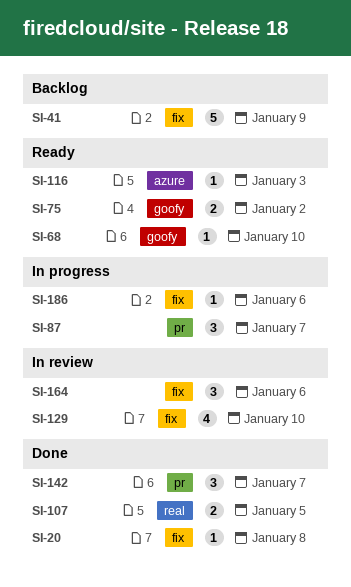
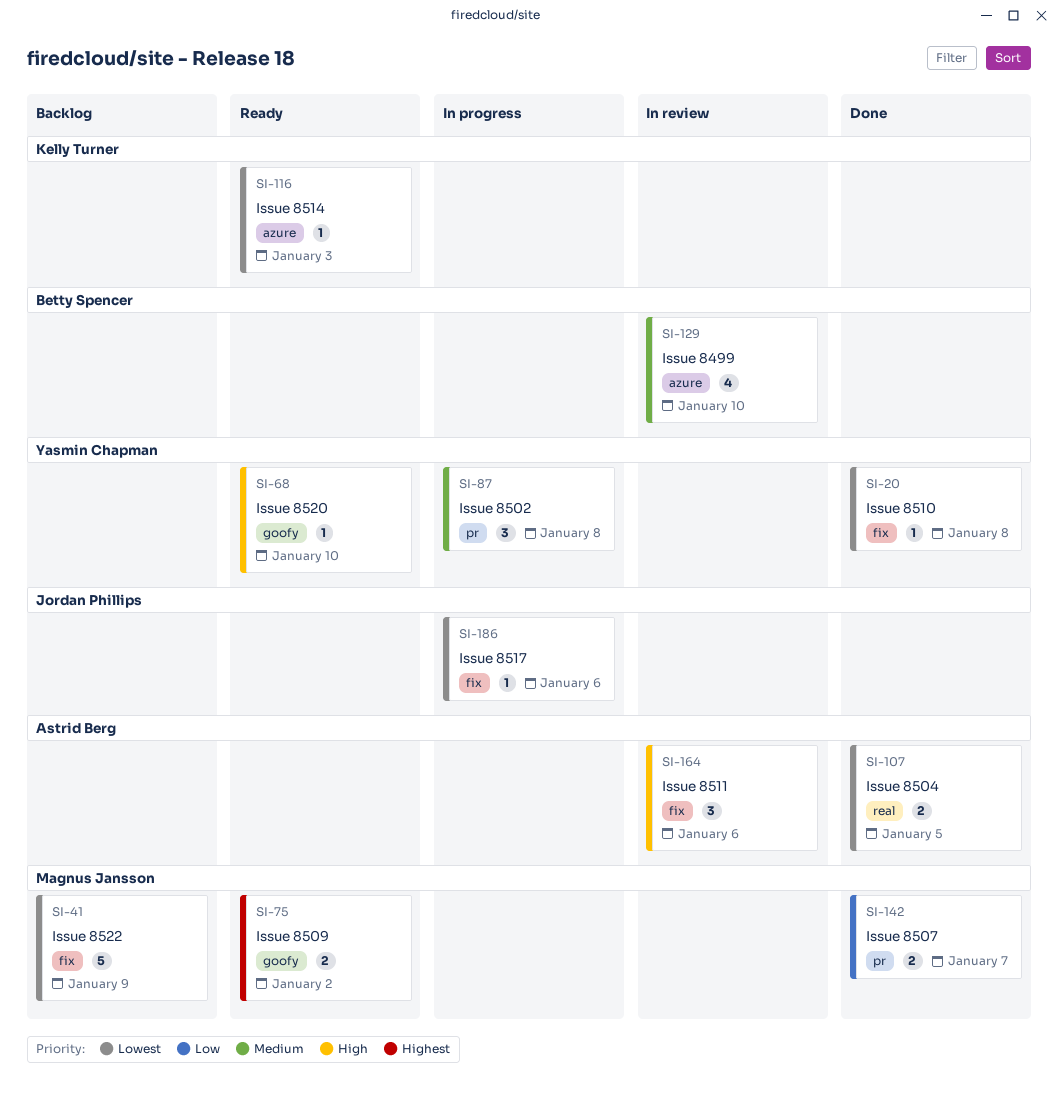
SI-87, due: Jan 7 -> Jan 8
SI-129, label: fix -> azure
SI-142, estimate: 3 -> 2

